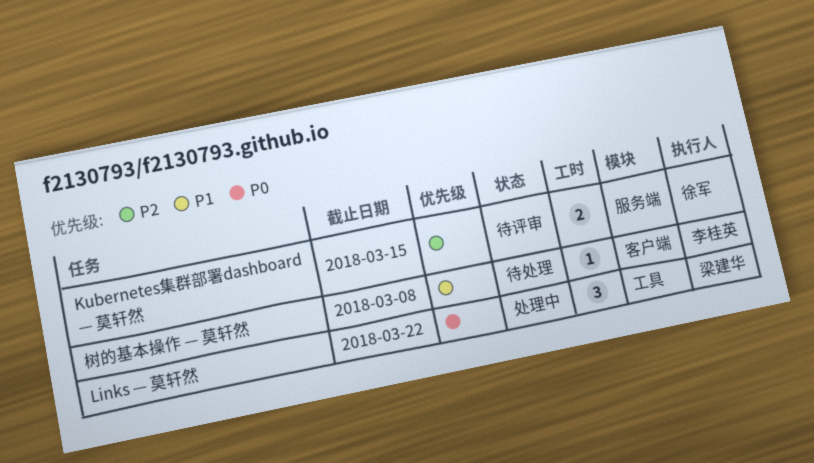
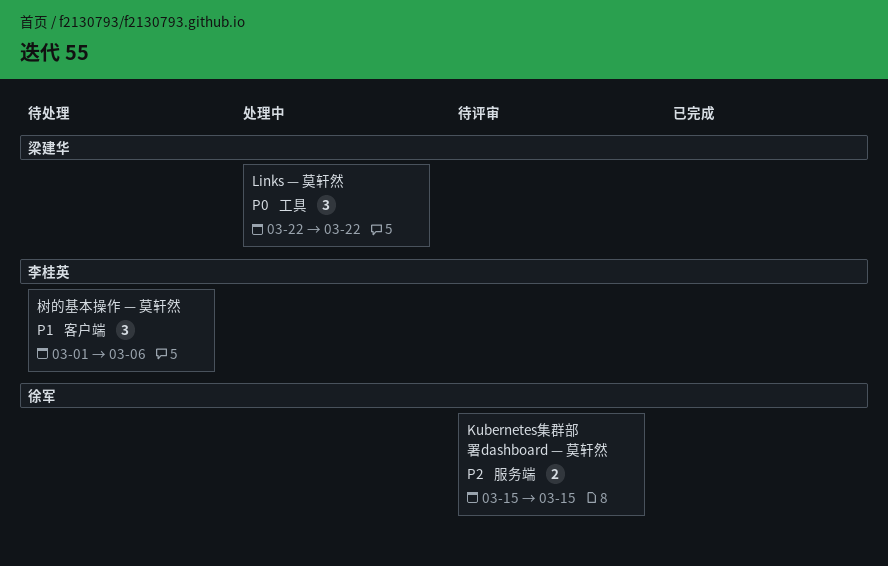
树的基本操作 — 莫轩然, estimate: 1 -> 3
树的基本操作 — 莫轩然, due: Mar 8 -> Mar 6

